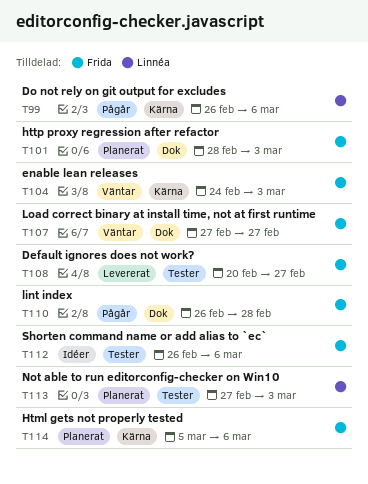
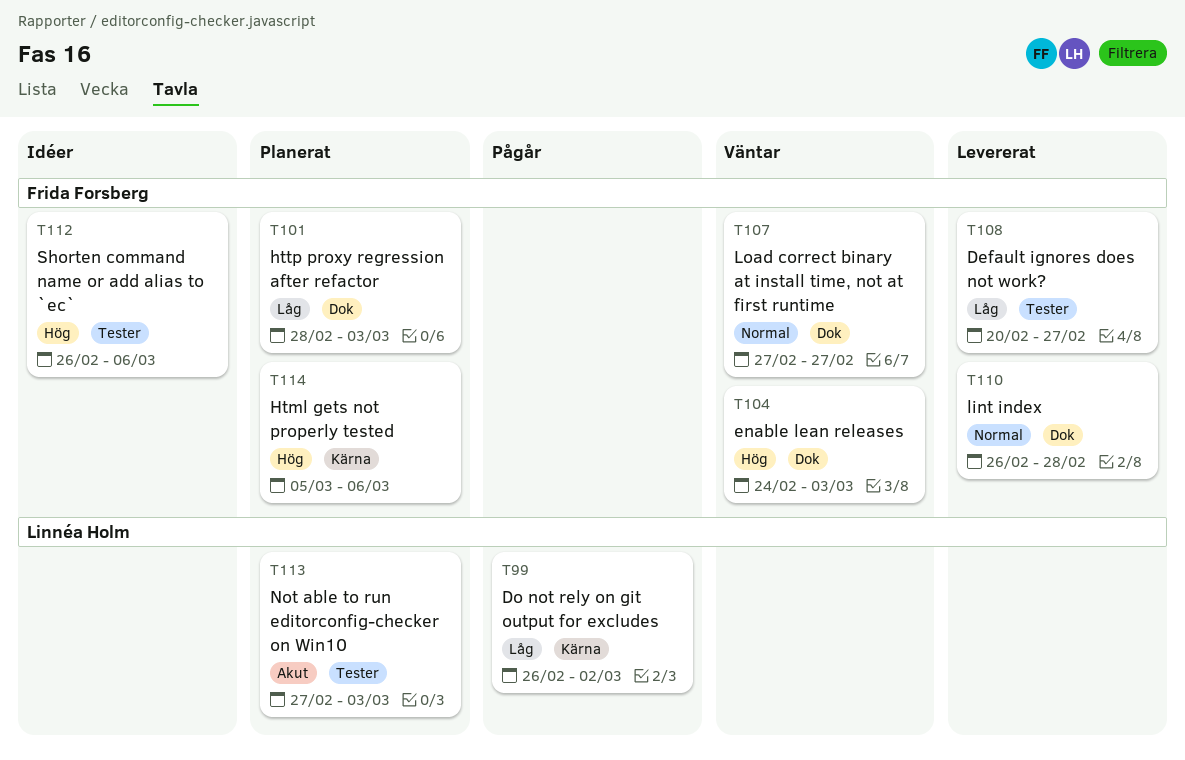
T99, due: Mar 6 -> Mar 2
T104, label: Kärna -> Dok
T110, status: Pågår -> Levererat

